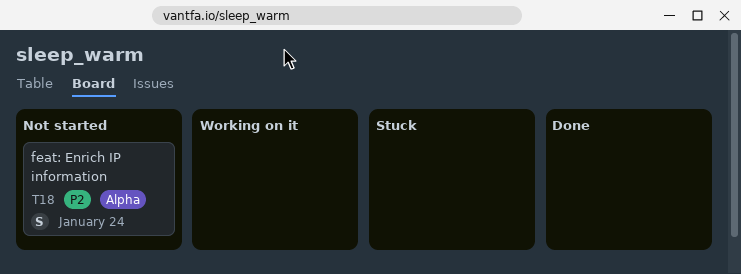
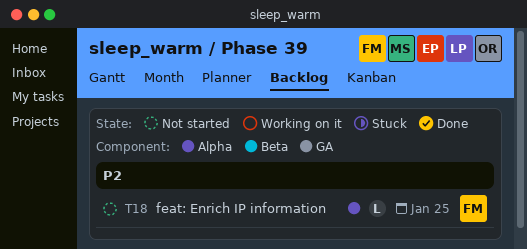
T18, estimate: S -> L
T18, due: Jan 24 -> Jan 25

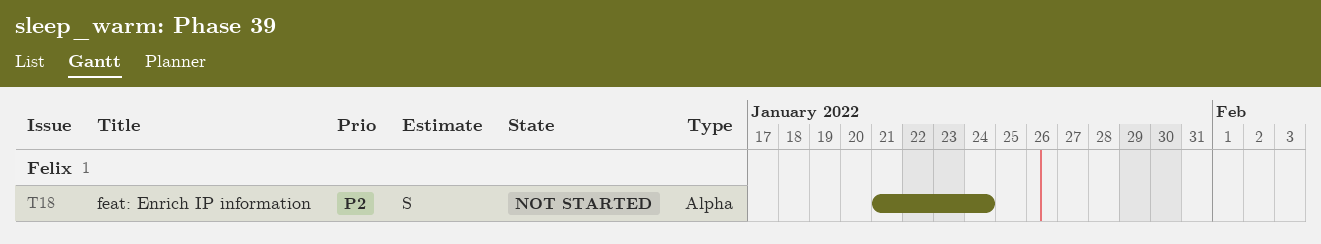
T18, estimate: L -> S
T18, due: Jan 25 -> Jan 24

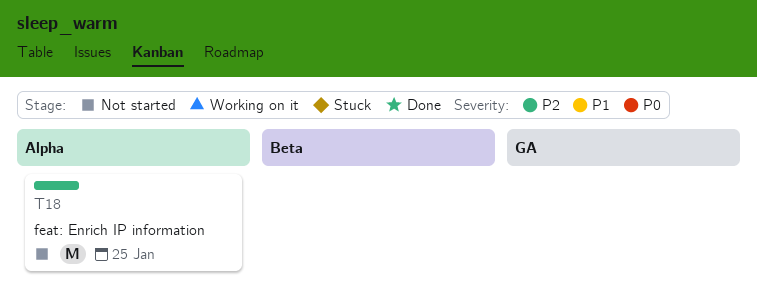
T18, estimate: S -> M
T18, due: Jan 24 -> Jan 25

